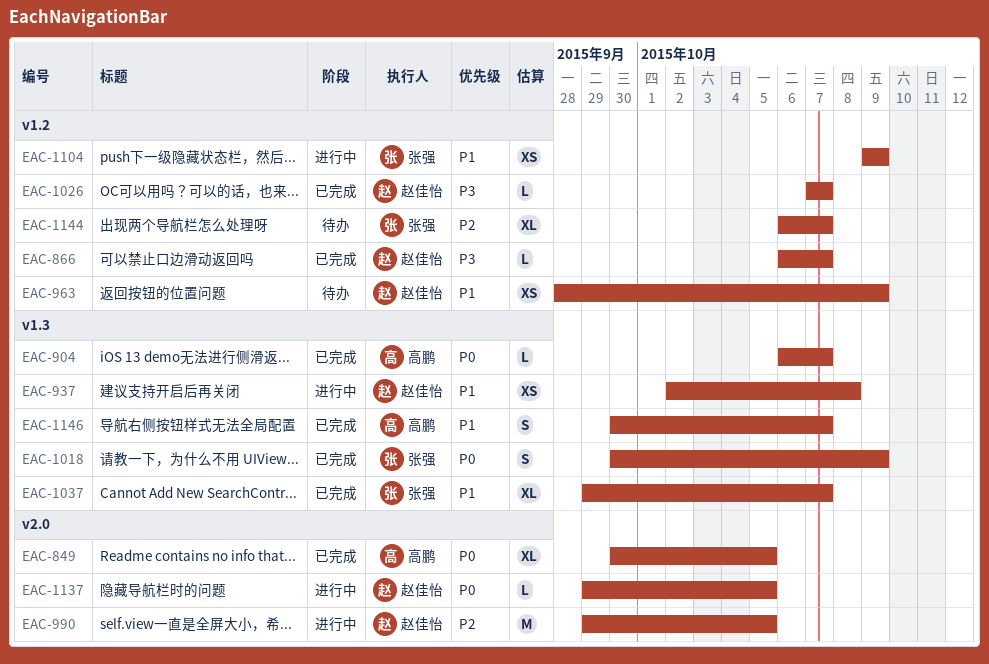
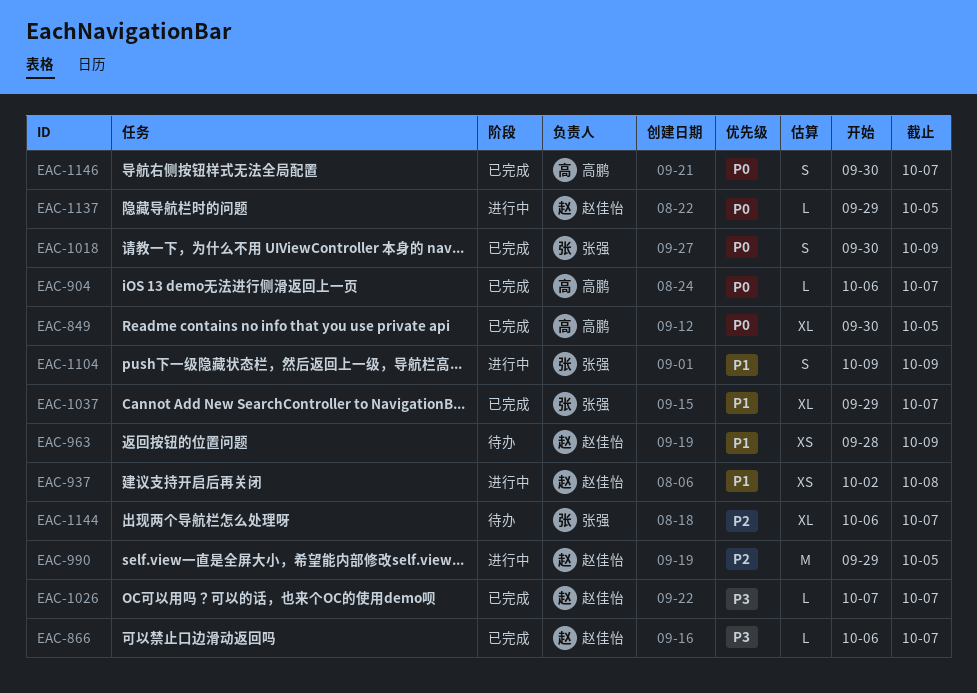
EAC-1104, estimate: XS -> S
EAC-1146, priority: P1 -> P0

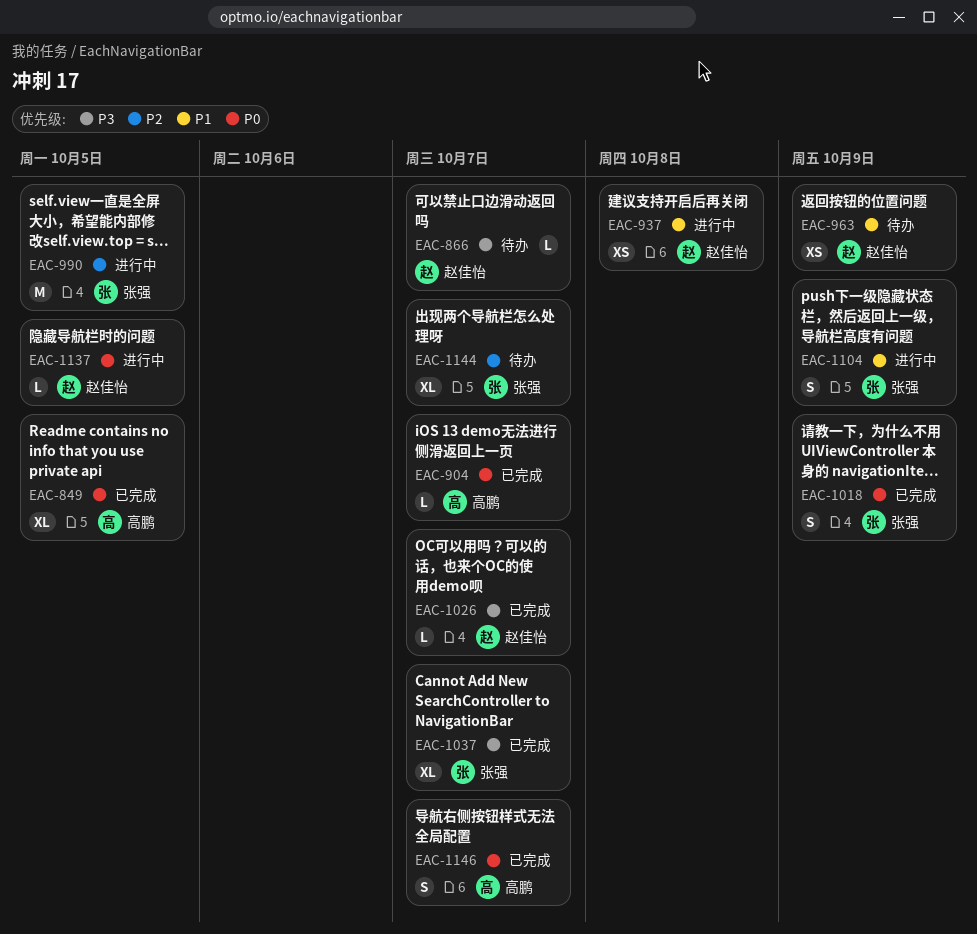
EAC-866, status: 已完成 -> 待办
EAC-990, owner: 赵佳怡 -> 张强
EAC-1037, priority: P1 -> P3

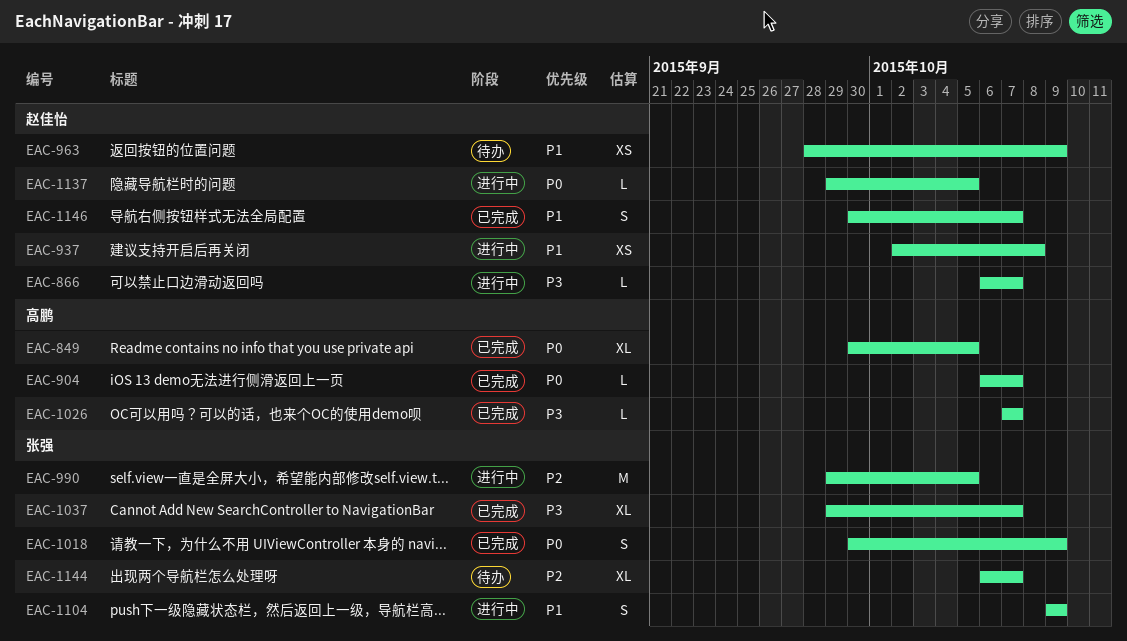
EAC-866, status: 待办 -> 进行中
EAC-1026, owner: 赵佳怡 -> 高鹏
EAC-1146, owner: 高鹏 -> 赵佳怡
EAC-1146, priority: P0 -> P1

